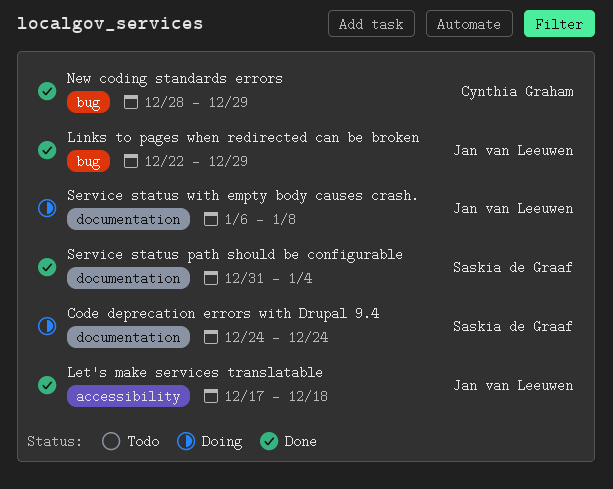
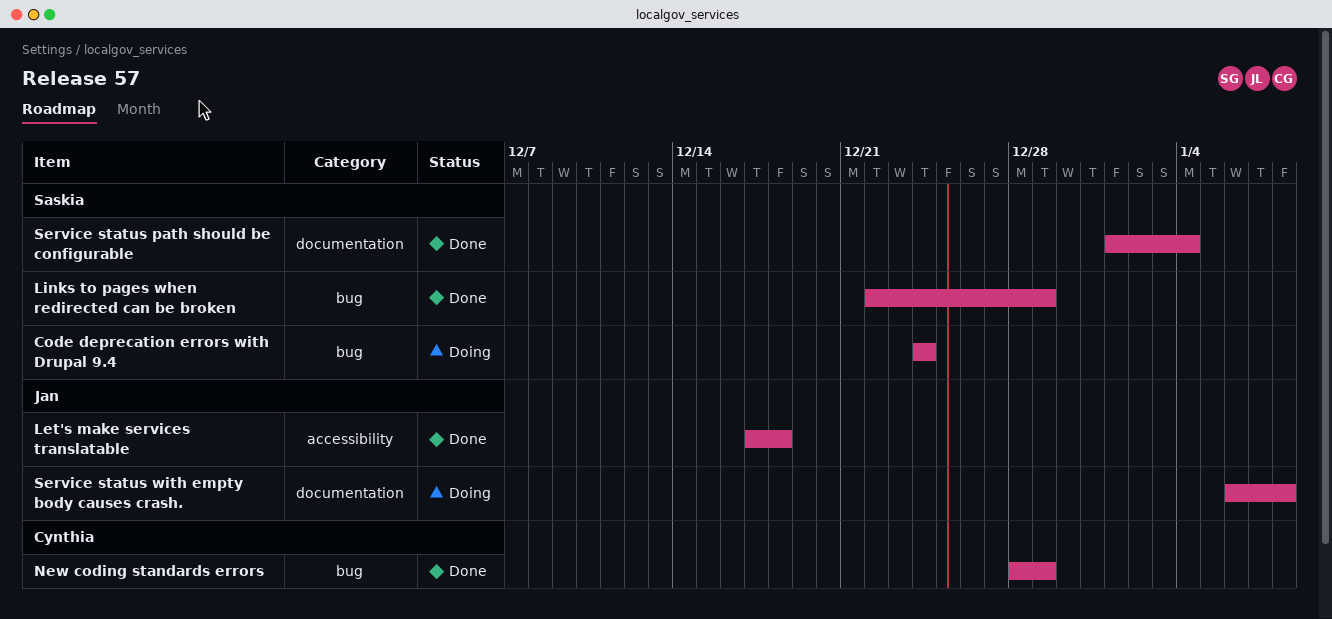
Code deprecation errors with Drupal 9.4, label: documentation -> bug
Links to pages when redirected can be broken, owner: Jan van Leeuwen -> Saskia de Graaf
Service status path should be configurable, start: Dec 31 -> Jan 1

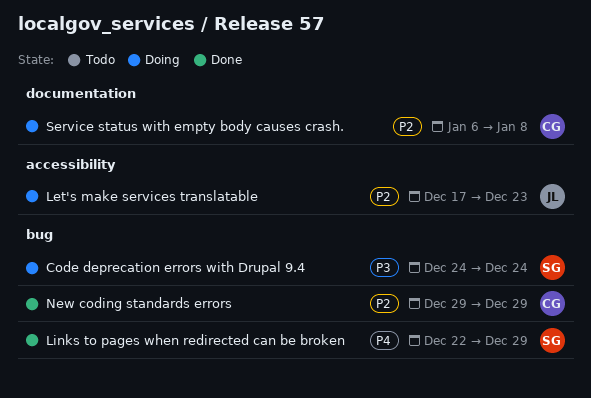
Let's make services translatable, status: Done -> Doing
Let's make services translatable, due: Dec 18 -> Dec 23
New coding standards errors, start: Dec 28 -> Dec 29
Service status path should be configurable: present -> none
Service status with empty body causes crash., owner: Jan -> Cynthia

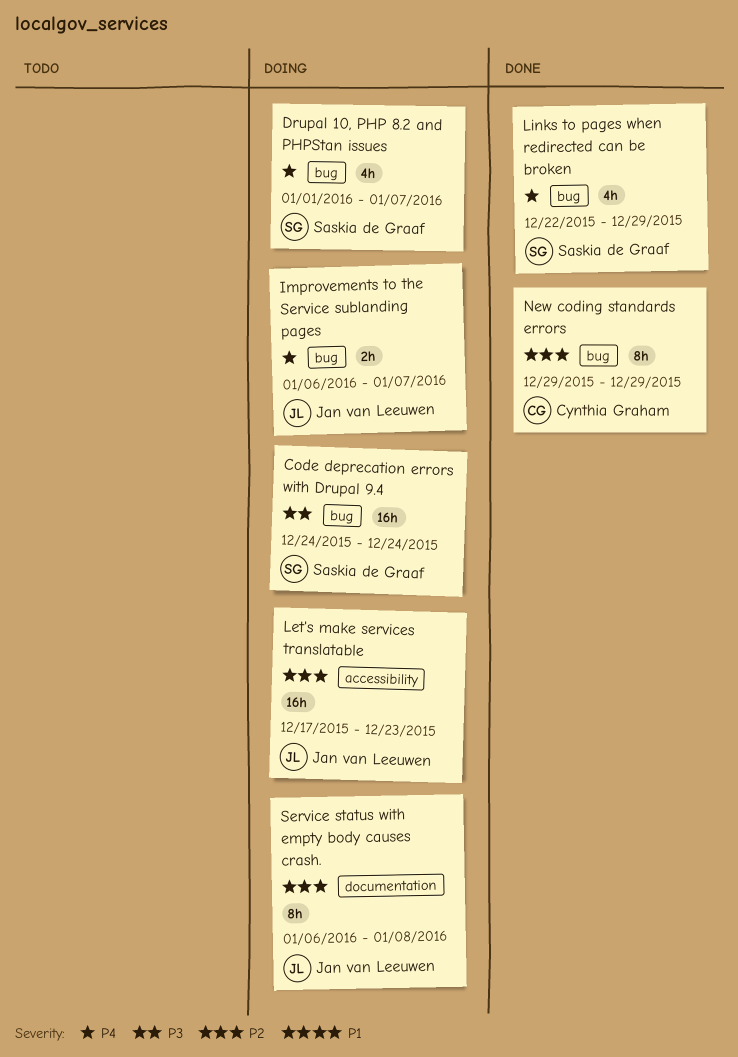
Drupal 10, PHP 8.2 and PHPStan issues: none -> present
Improvements to the Service sublanding pages: none -> present
Service status with empty body causes crash., owner: Cynthia Graham -> Jan van Leeuwen

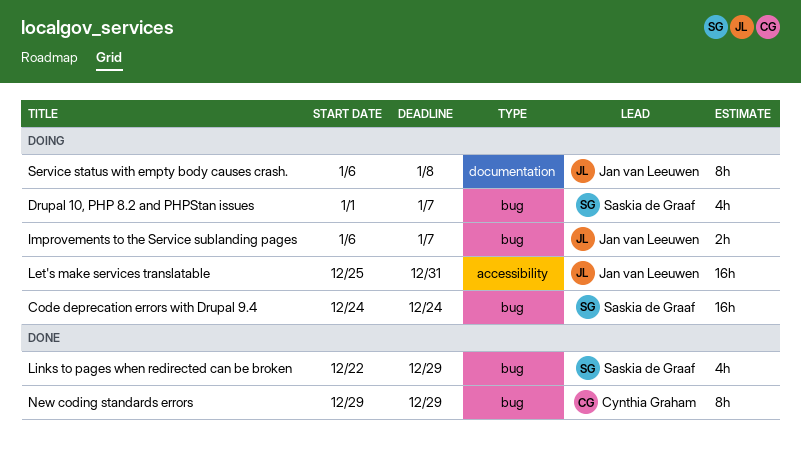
Let's make services translatable, start: Dec 17 -> Dec 25
Let's make services translatable, due: Dec 23 -> Dec 31

